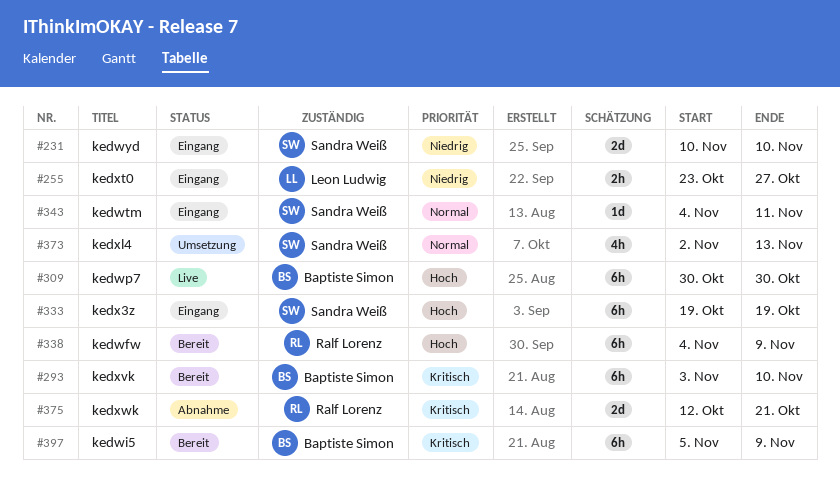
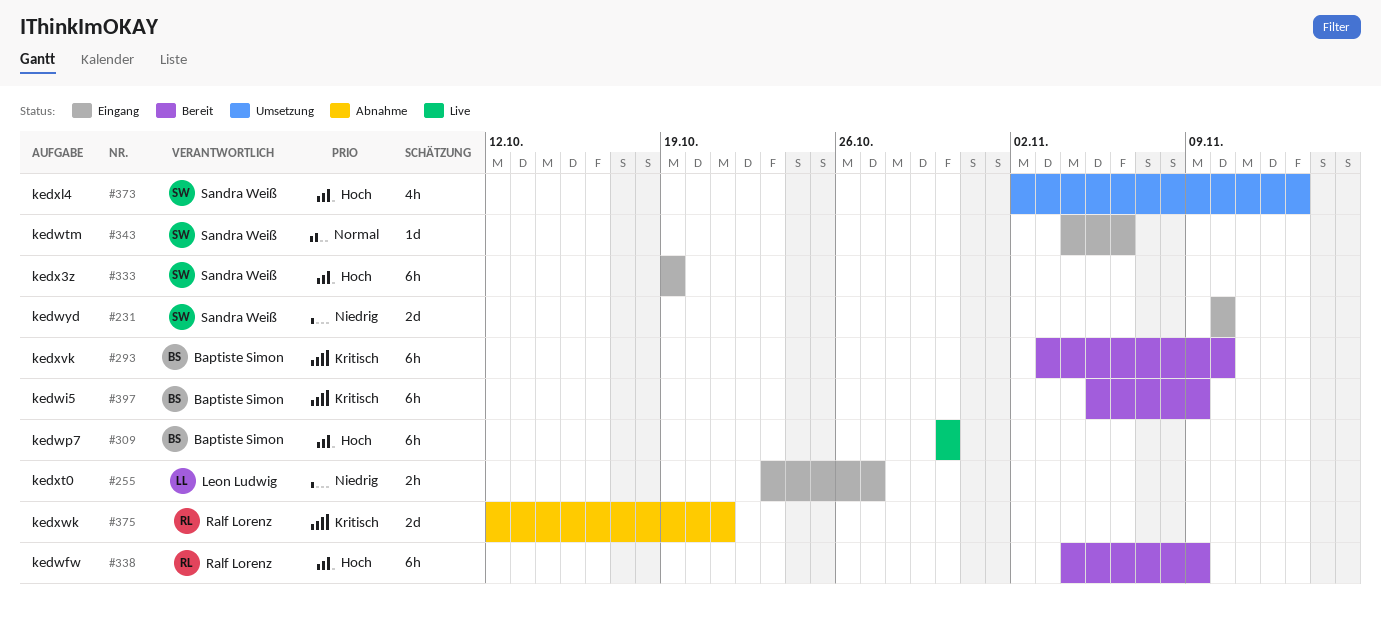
#343, due: Nov 11 -> Nov 6
#373, priority: Normal -> Hoch

